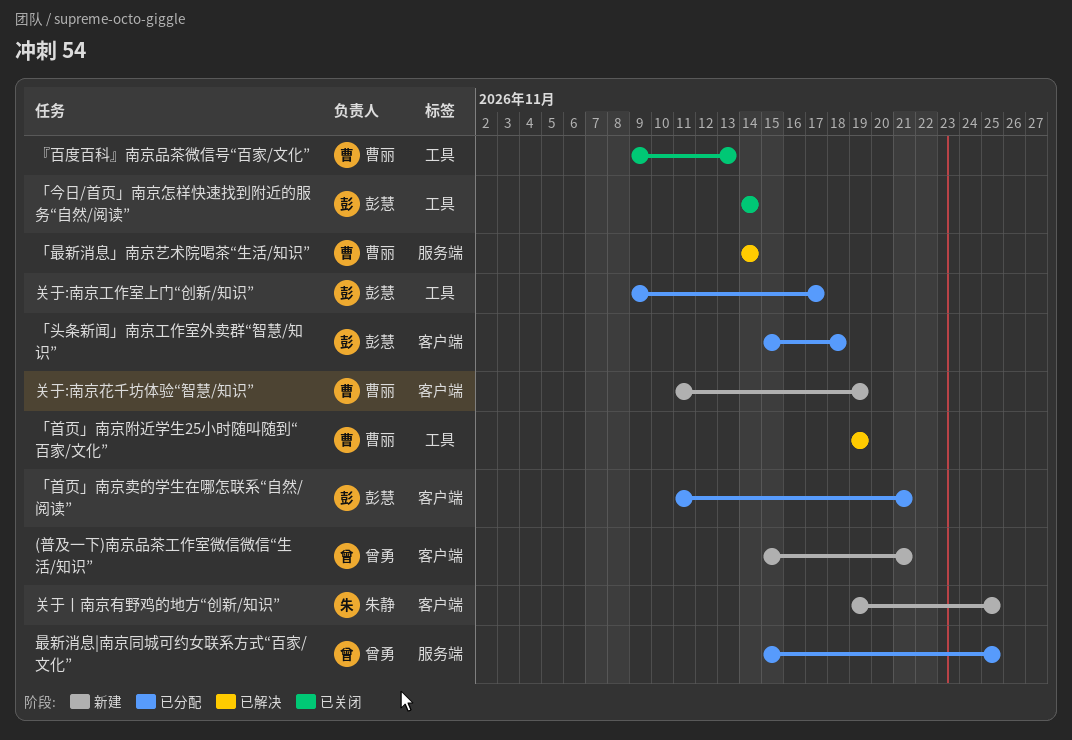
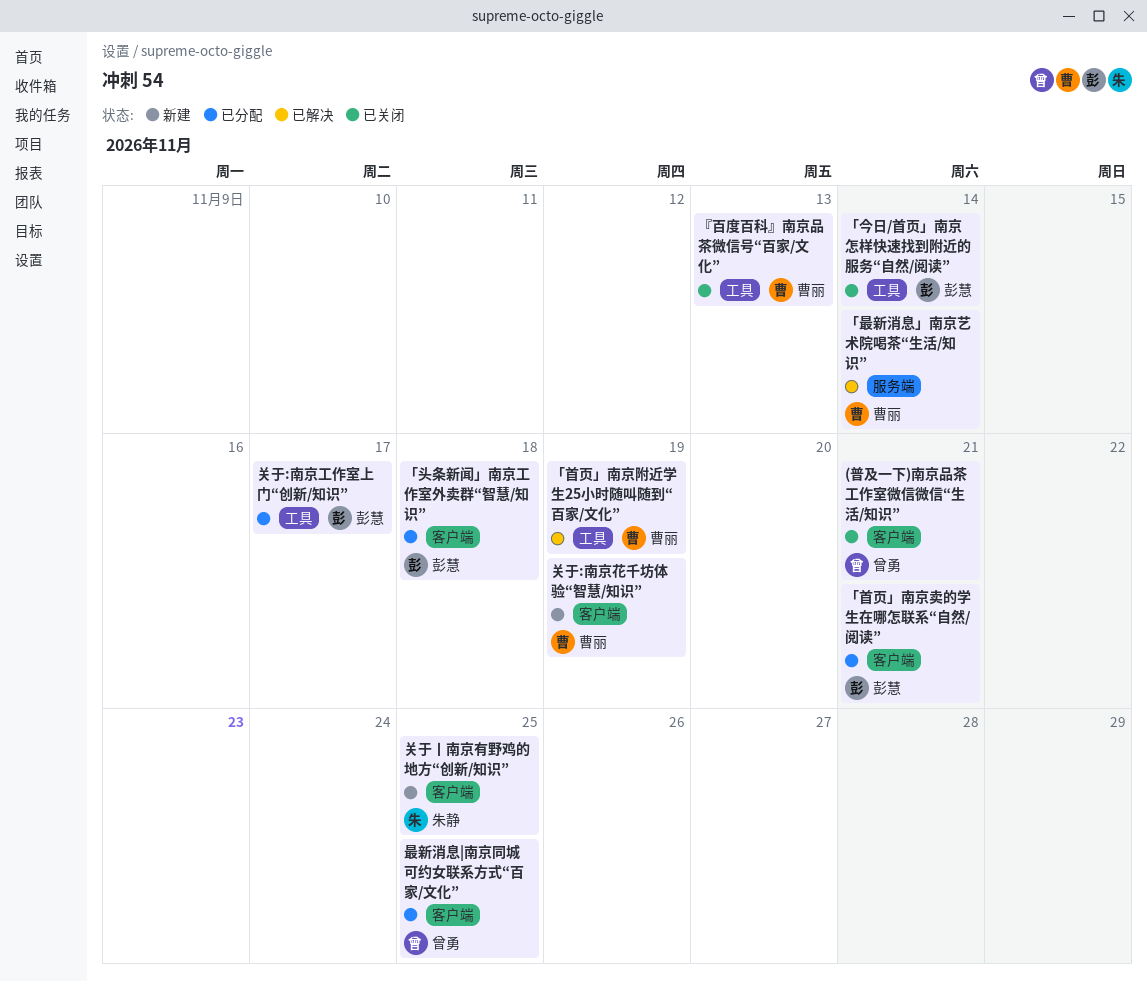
(普及一下)南京品茶工作室微信微信“生活/知识”, status: 新建 -> 已关闭
最新消息|南京同城可约女联系方式“百家/文化”, label: 服务端 -> 客户端

